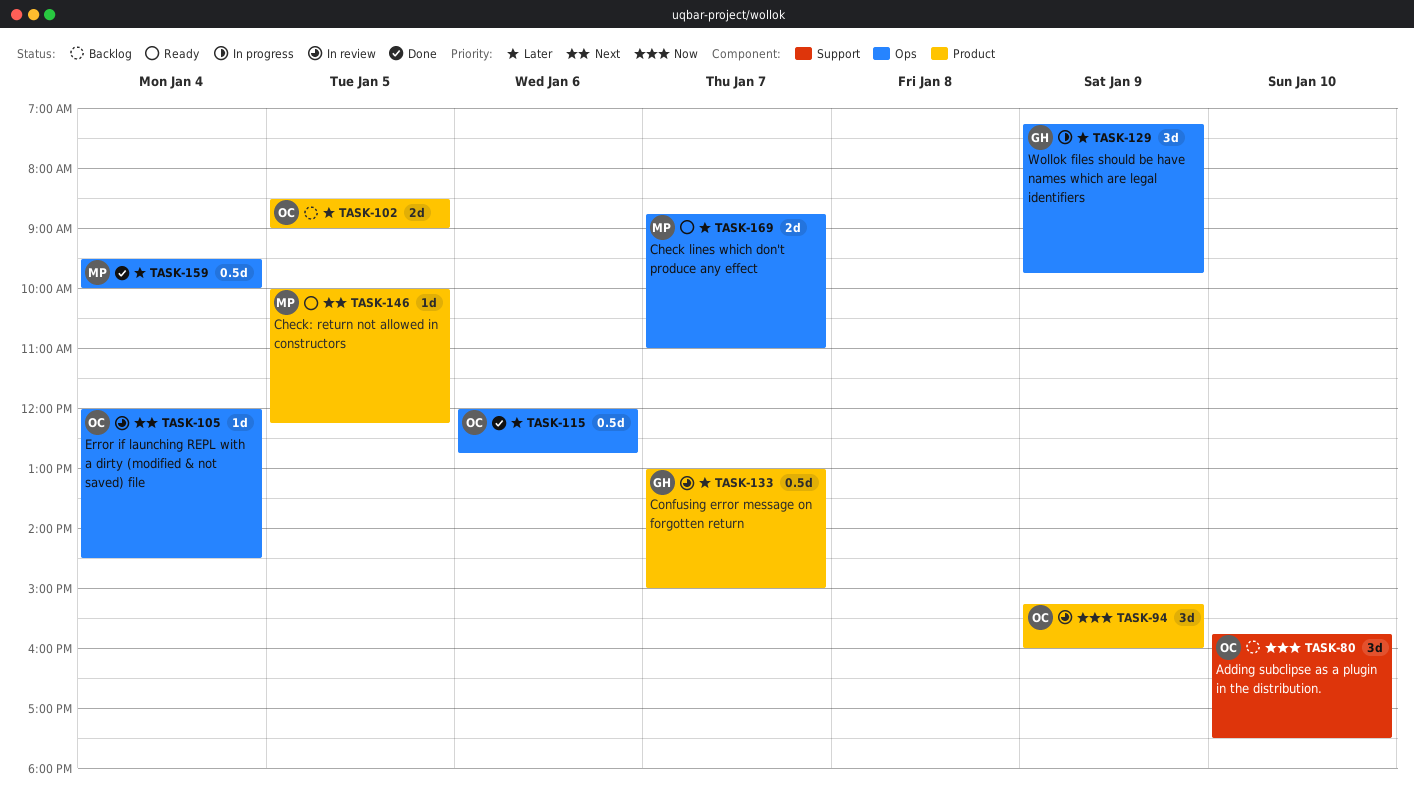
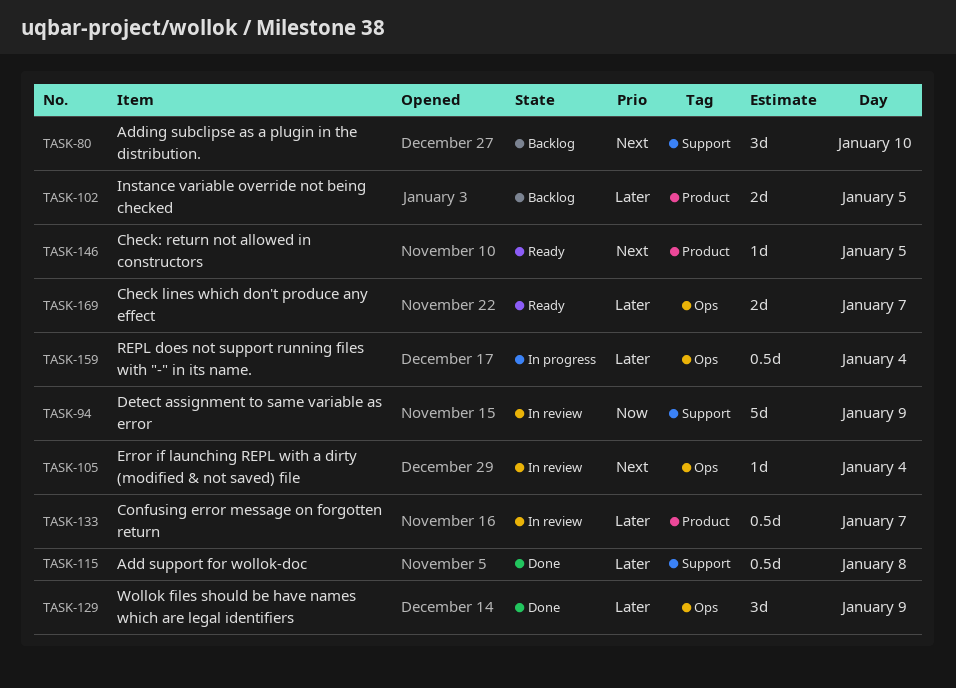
TASK-80, priority: Now -> Next
TASK-94, label: Product -> Support
TASK-94, estimate: 3d -> 5d
TASK-115, label: Ops -> Support
TASK-115, day: Jan 6 -> Jan 8
TASK-129, status: In progress -> Done
TASK-159, status: Done -> In progress

